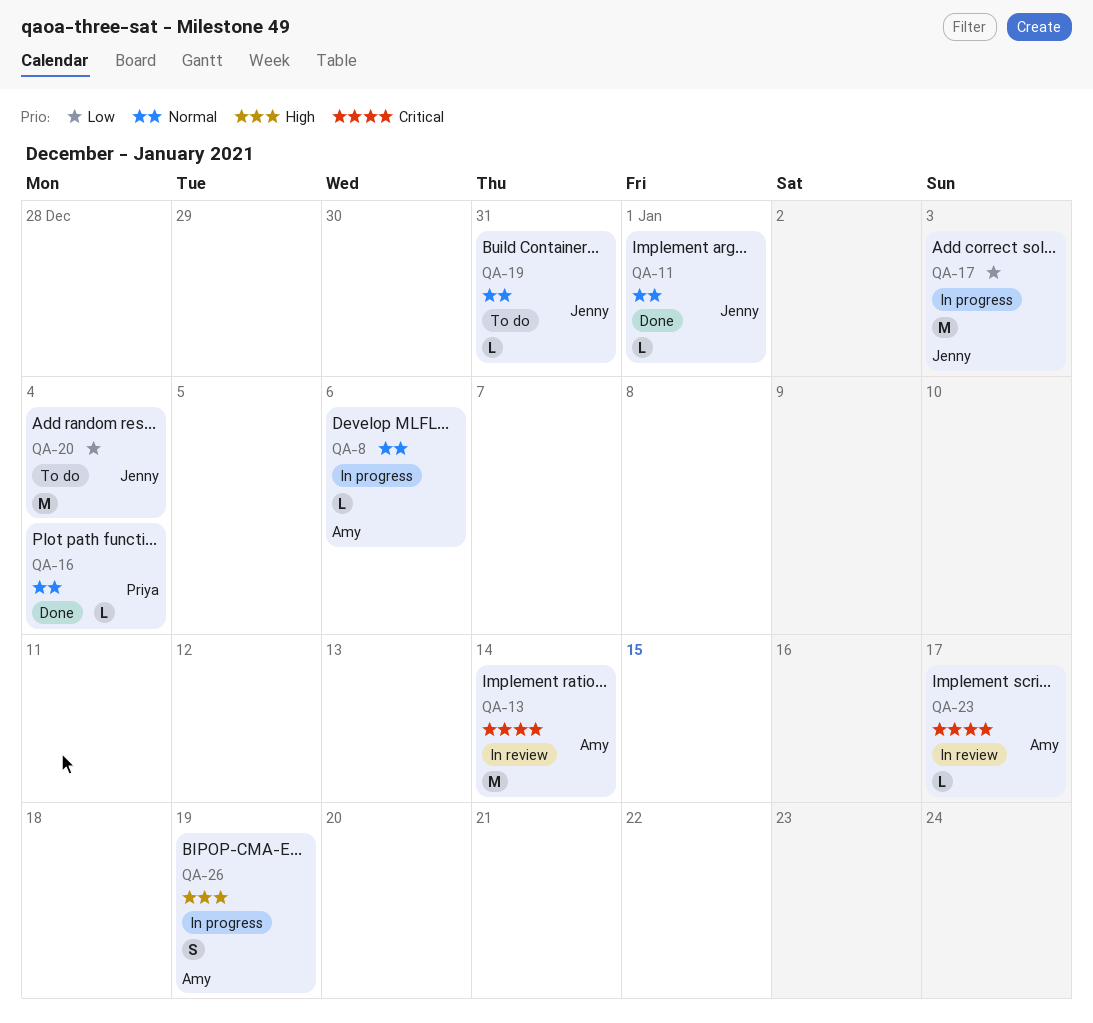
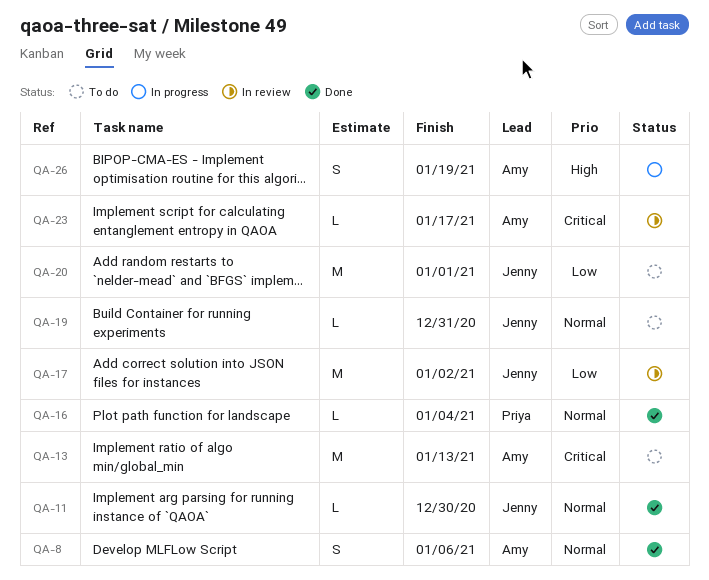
QA-8, status: In progress -> Done
QA-8, estimate: L -> S
QA-11, due: Jan 1 -> Dec 30
QA-13, status: In review -> To do
QA-13, due: Jan 14 -> Jan 13
QA-17, status: In progress -> In review
QA-17, due: Jan 3 -> Jan 2
QA-20, due: Jan 4 -> Jan 1

